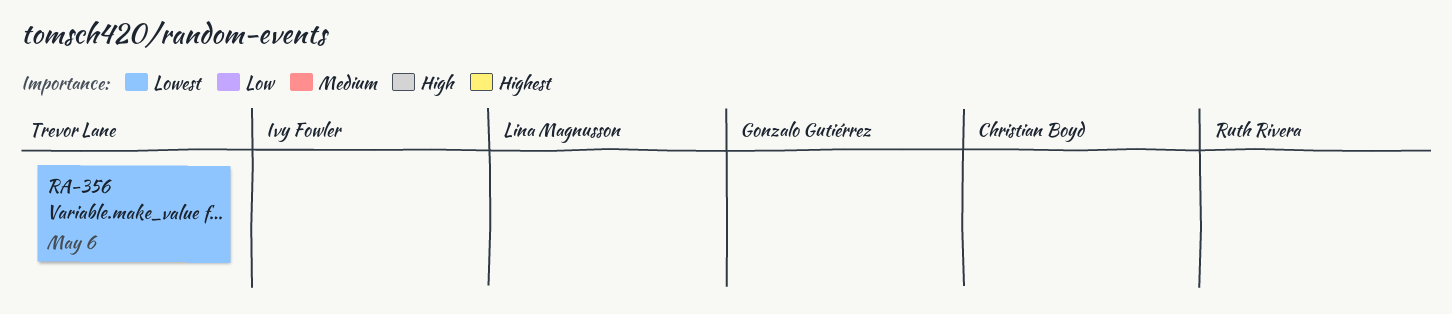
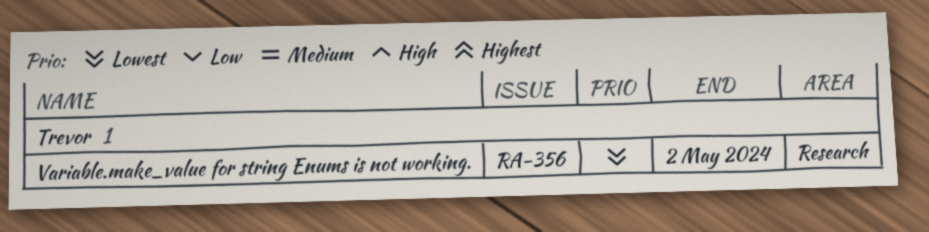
RA-356, due: May 6 -> May 2

